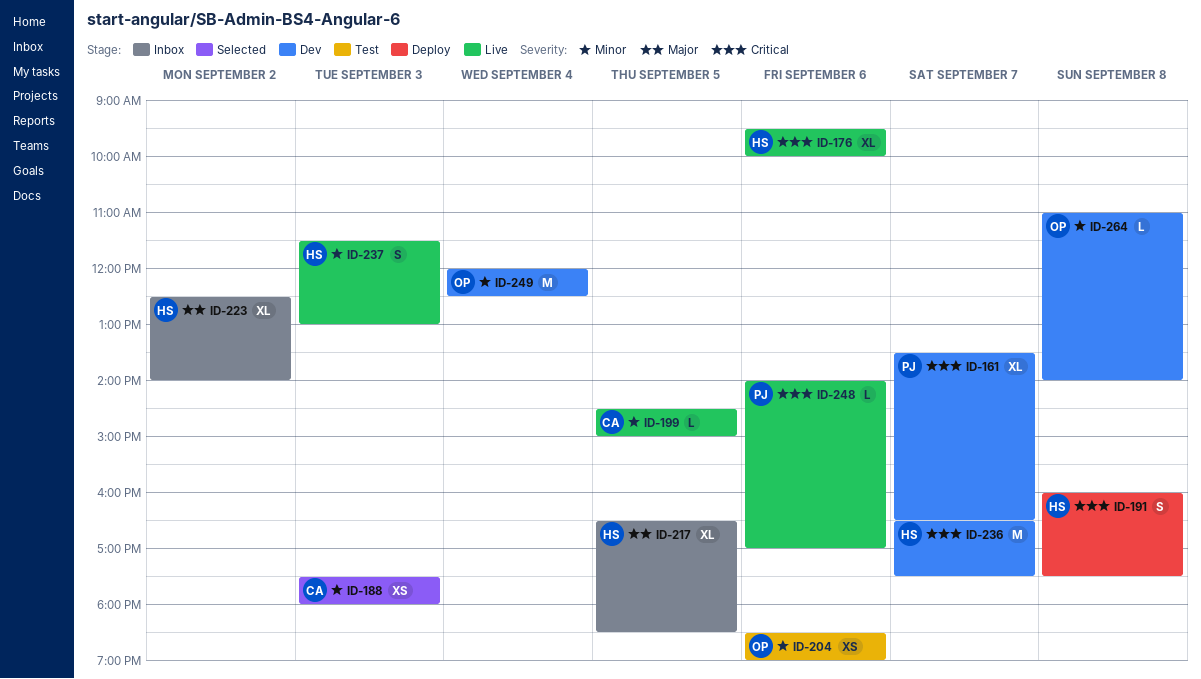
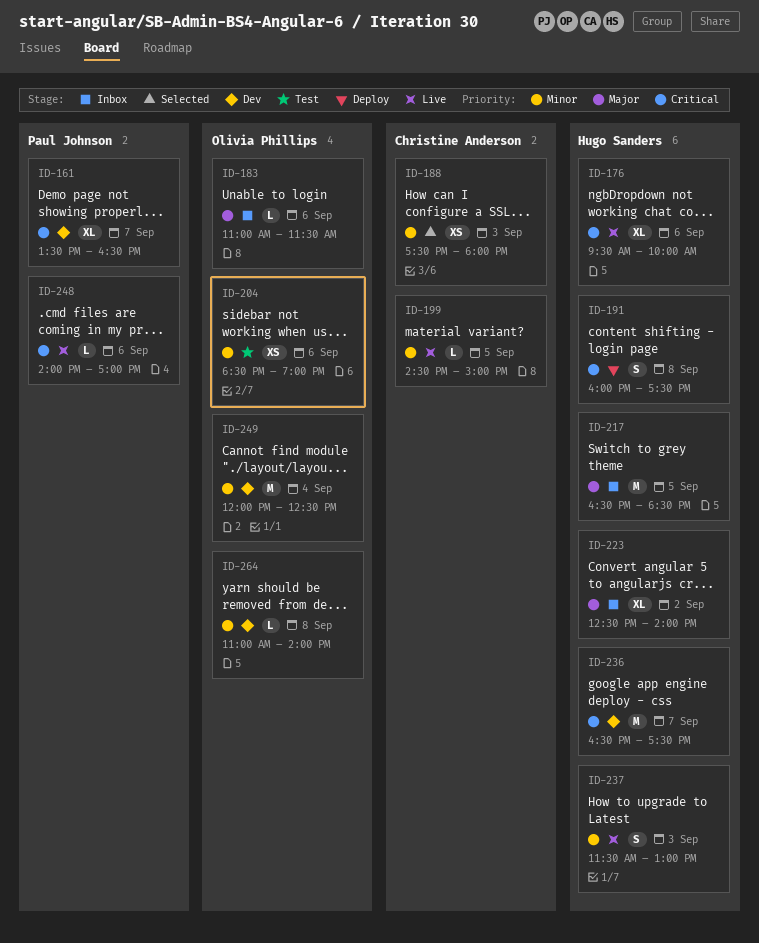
ID-183: none -> present
ID-217, estimate: XL -> M

